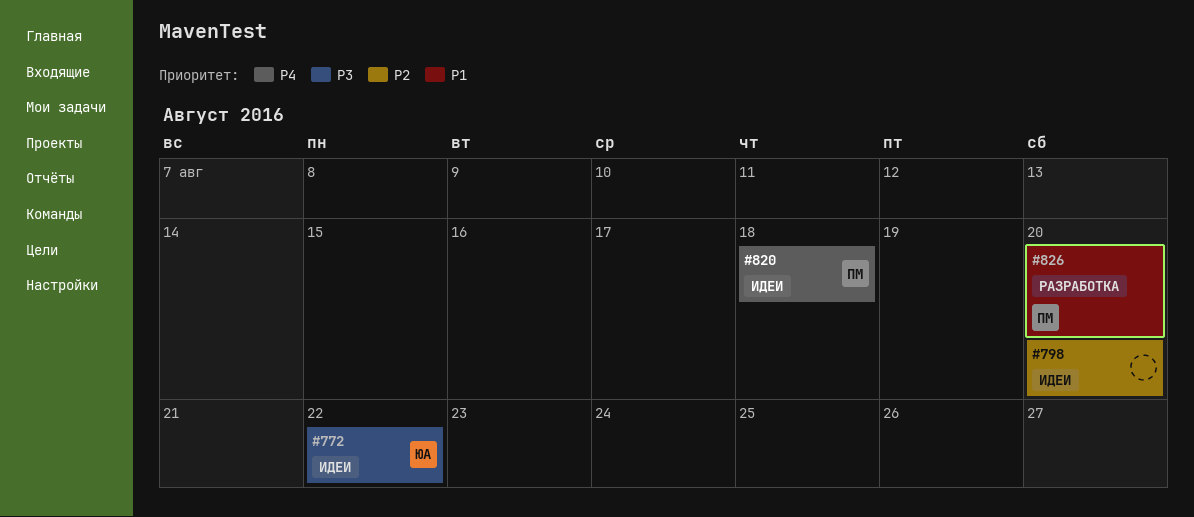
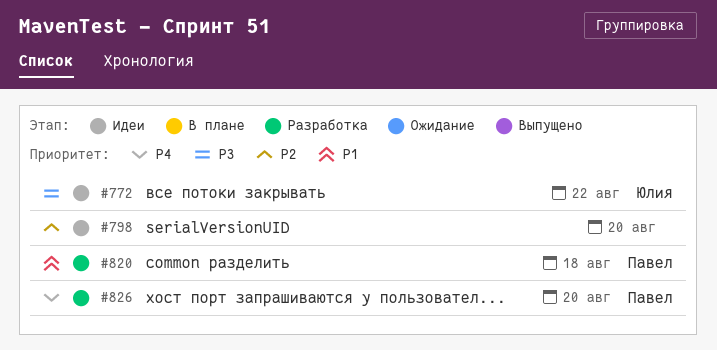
#820, status: Идеи -> Разработка
#820, priority: P4 -> P1
#826, priority: P1 -> P4

